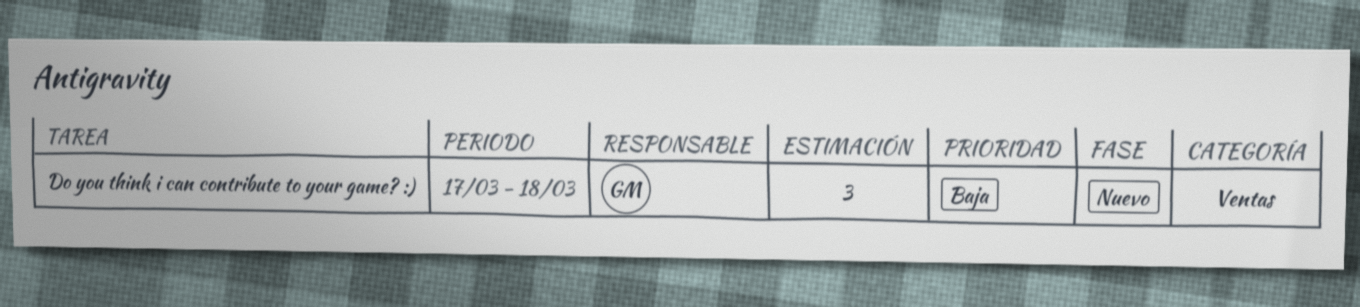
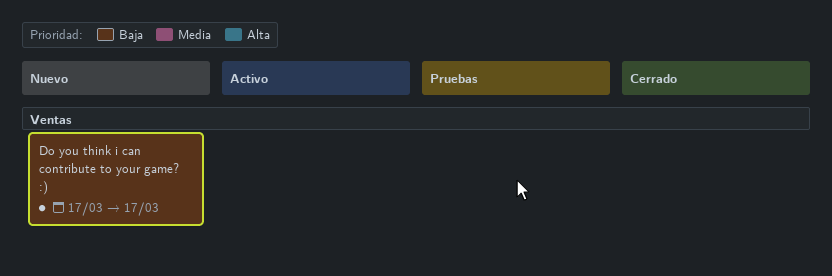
Do you think i can contribute to your game? :), estimate: 3 -> 1
Do you think i can contribute to your game? :), due: Mar 18 -> Mar 17

